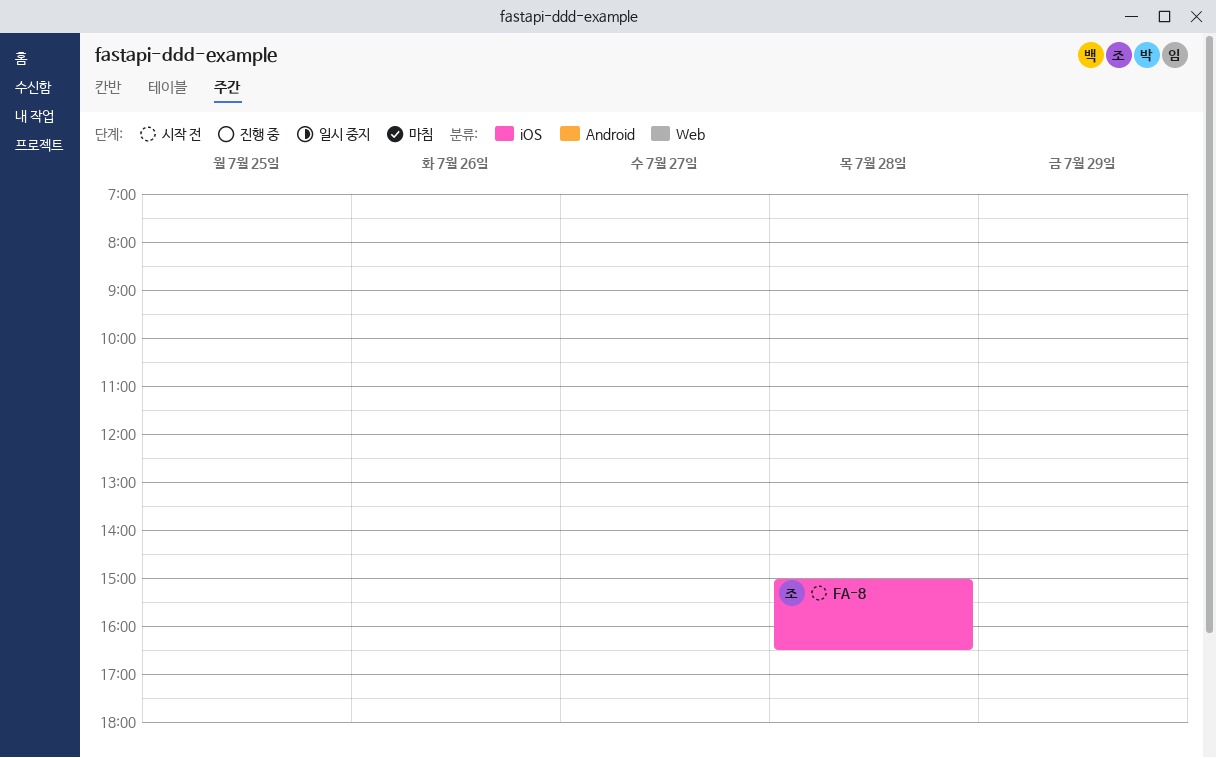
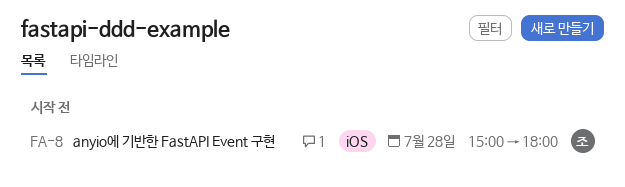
FA-8, ends: 16:30 -> 18:00

